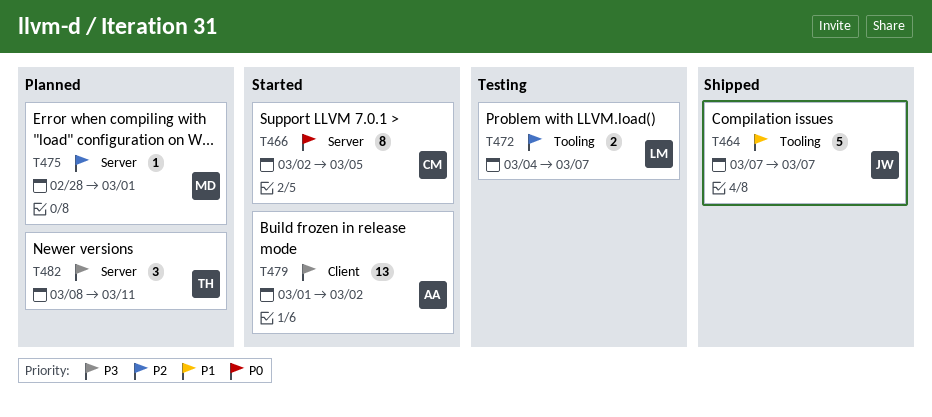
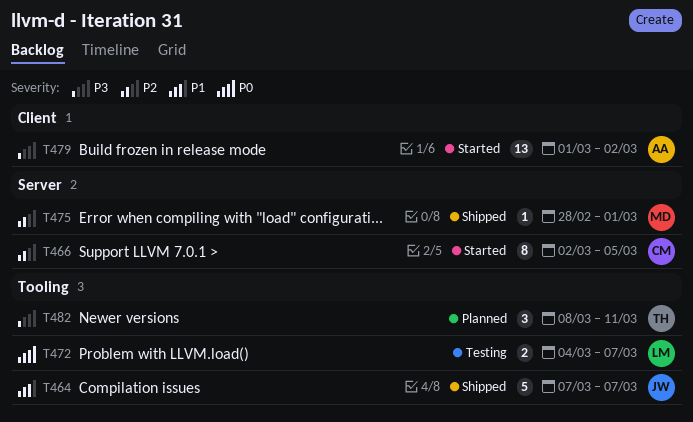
T466, priority: P0 -> P2
T472, priority: P2 -> P0
T475, status: Planned -> Shipped
T482, label: Server -> Tooling

